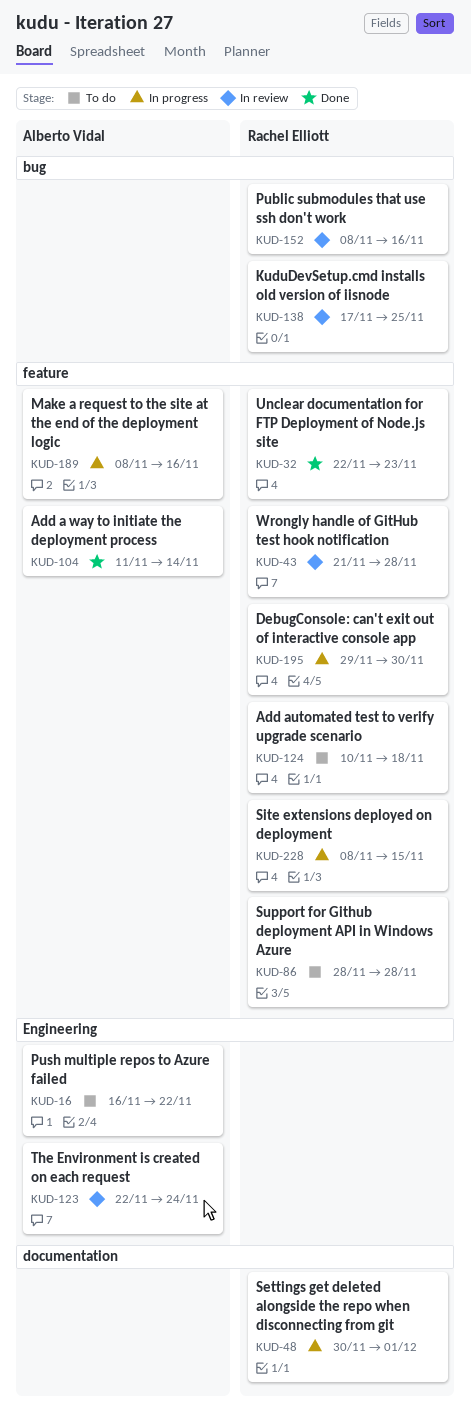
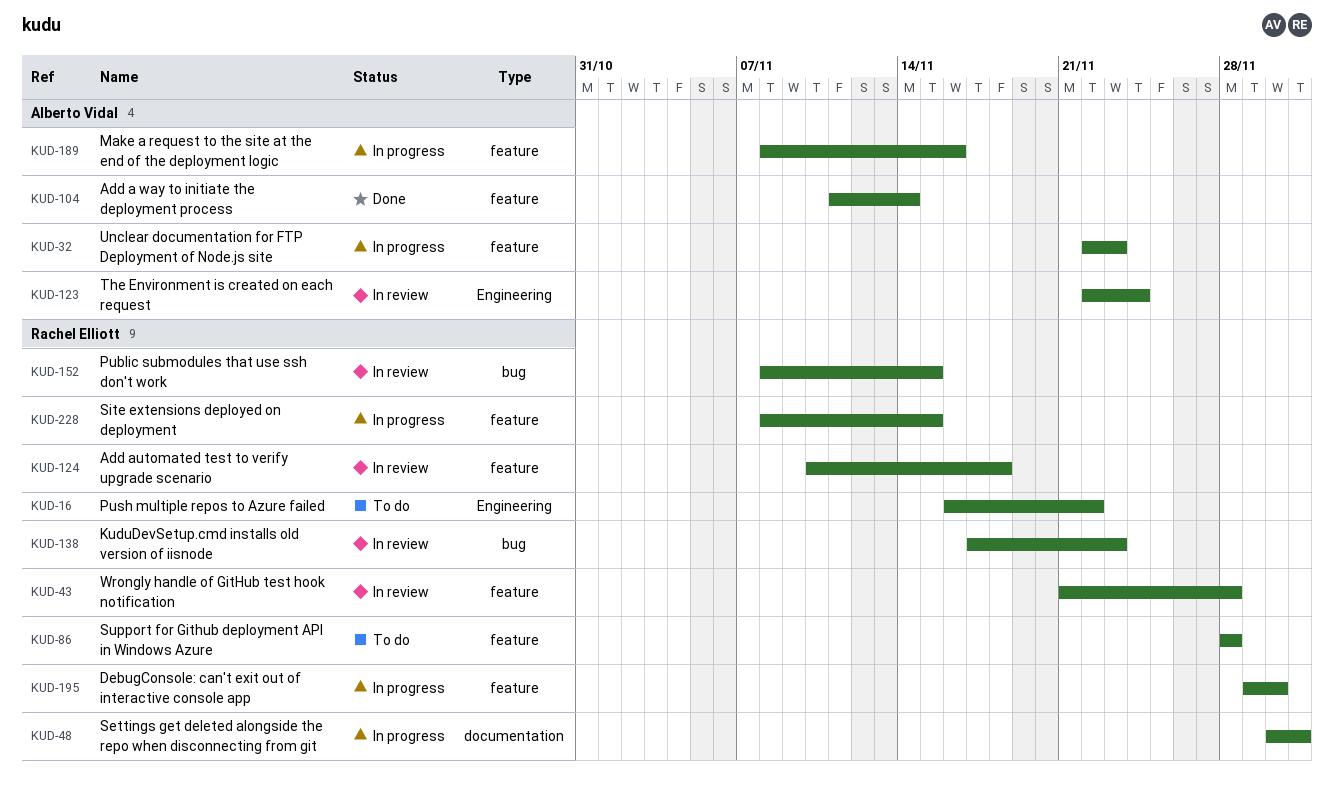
KUD-16, owner: Alberto Vidal -> Rachel Elliott
KUD-32, status: Done -> In progress
KUD-32, owner: Rachel Elliott -> Alberto Vidal
KUD-124, status: To do -> In review
KUD-138, due: Nov 25 -> Nov 23
KUD-152, due: Nov 16 -> Nov 15

